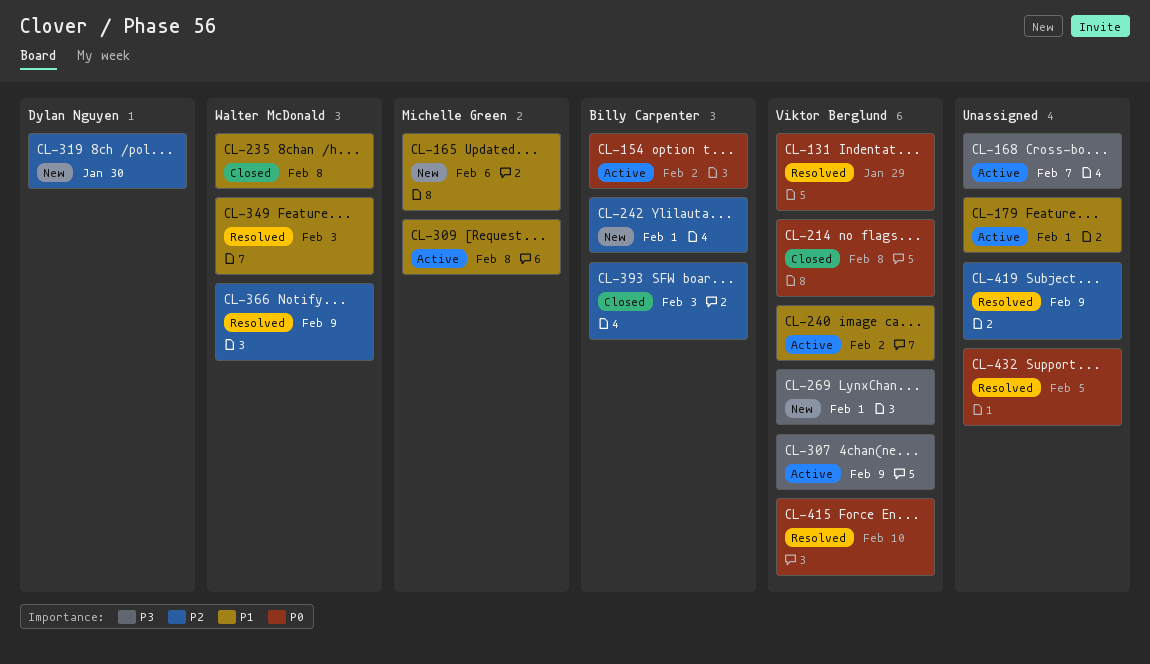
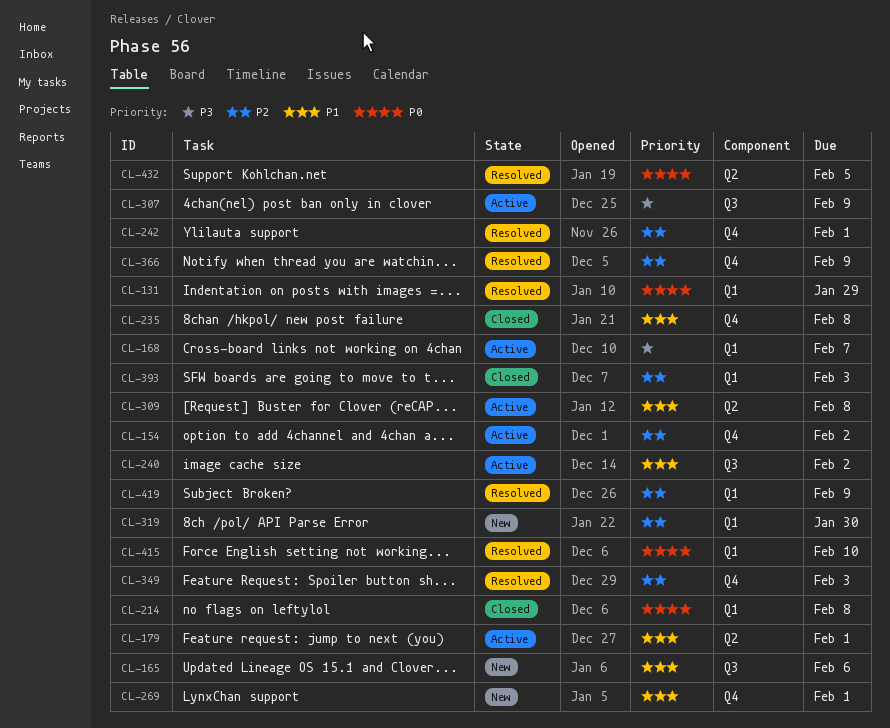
CL-154, priority: P0 -> P2
CL-242, status: New -> Resolved
CL-269, priority: P3 -> P1
CL-349, priority: P1 -> P2

